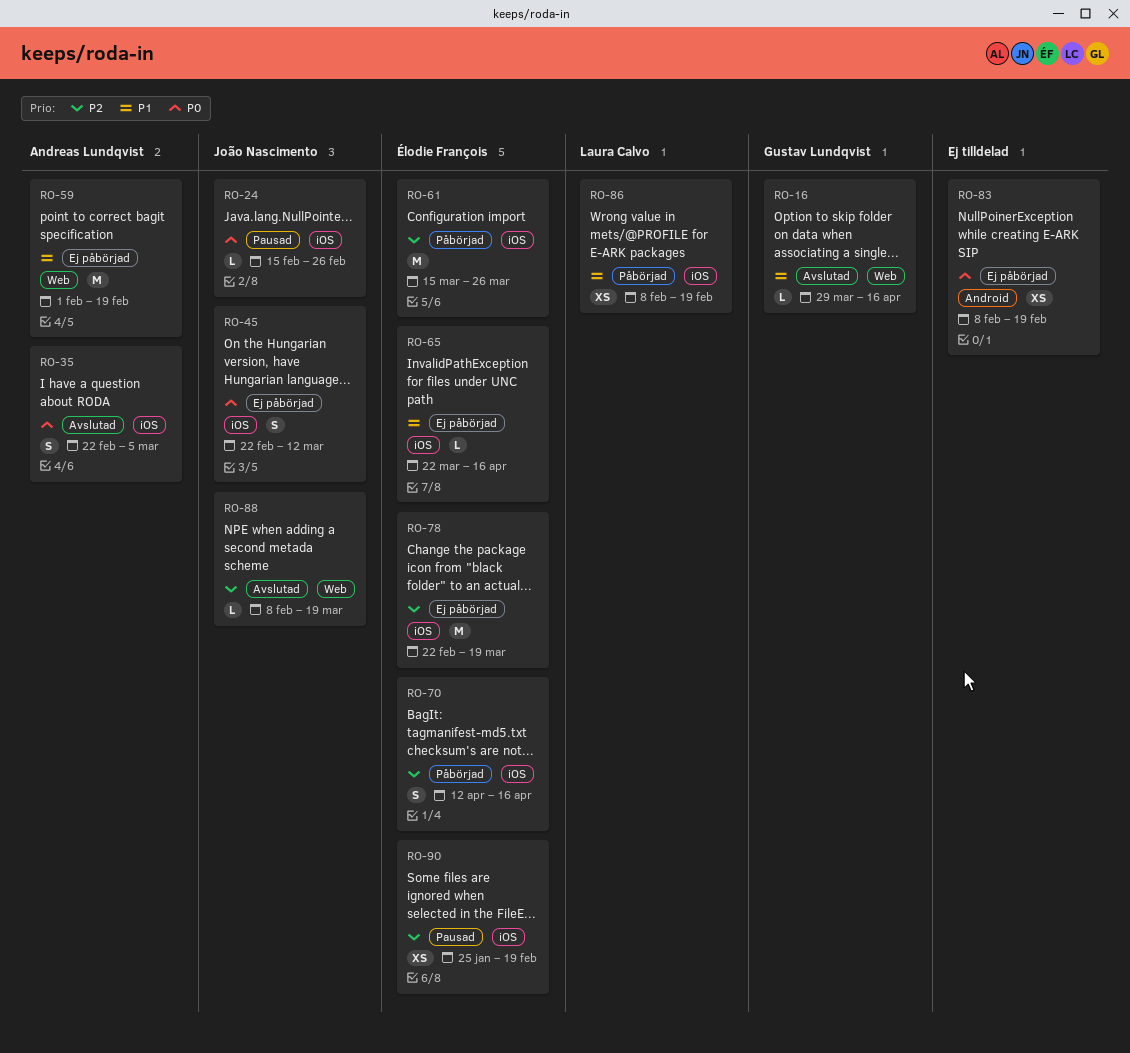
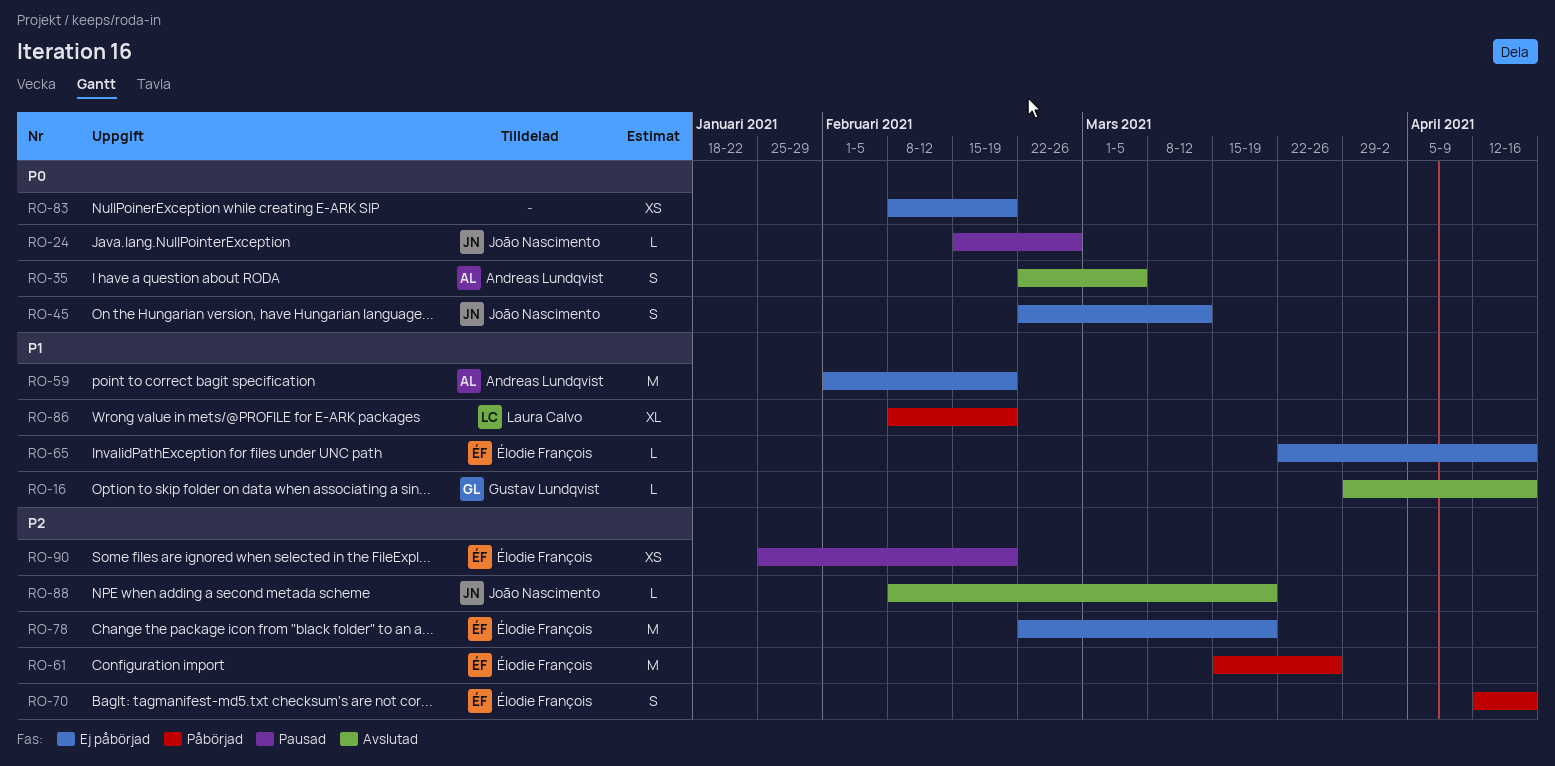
RO-86, estimate: XS -> XL

